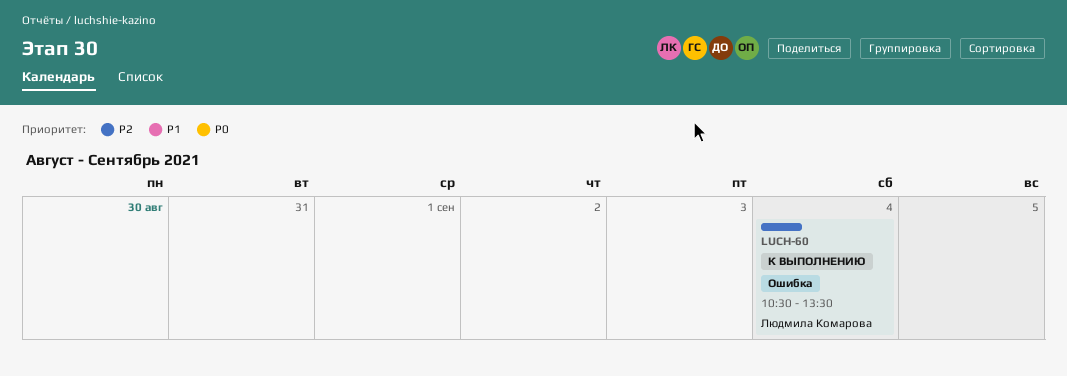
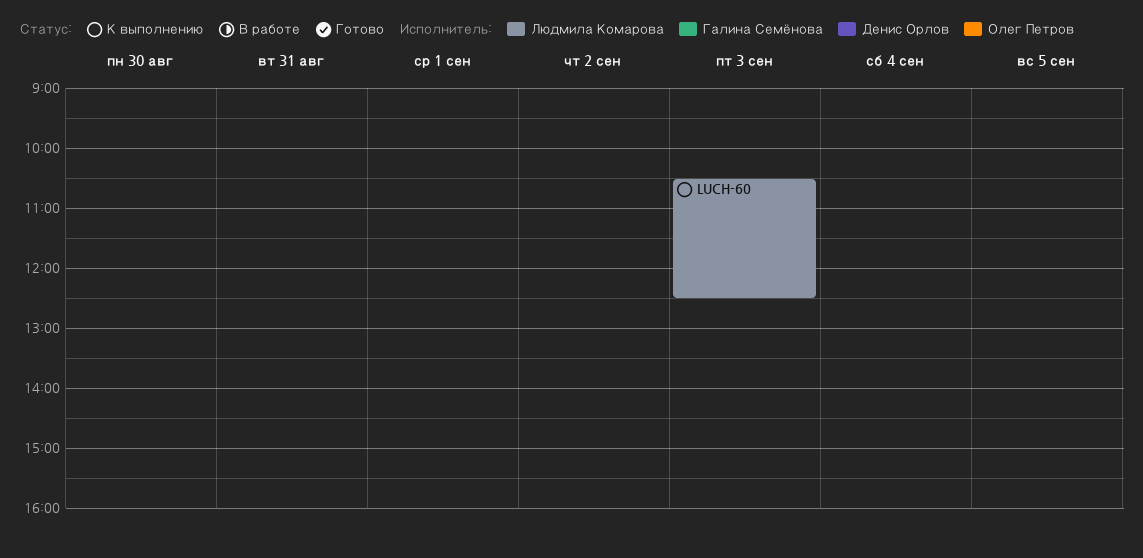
LUCH-60, day: Sep 4 -> Sep 3
LUCH-60, ends: 13:30 -> 12:30

